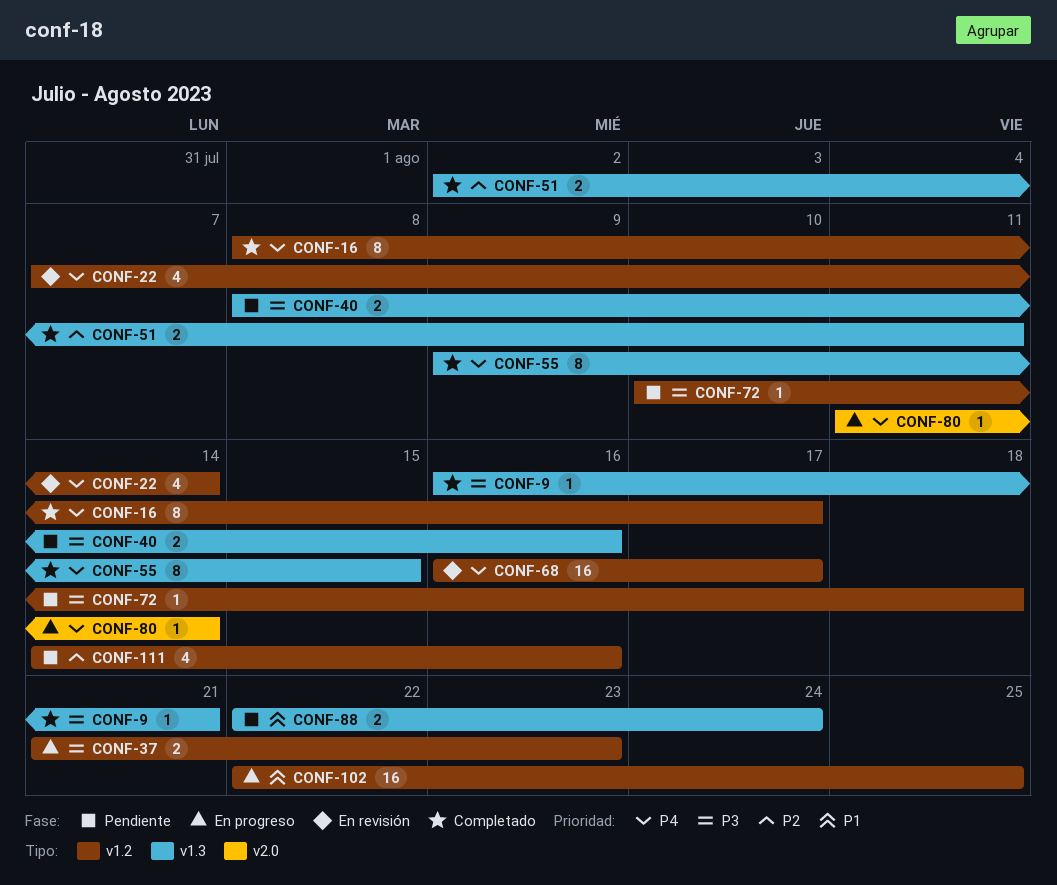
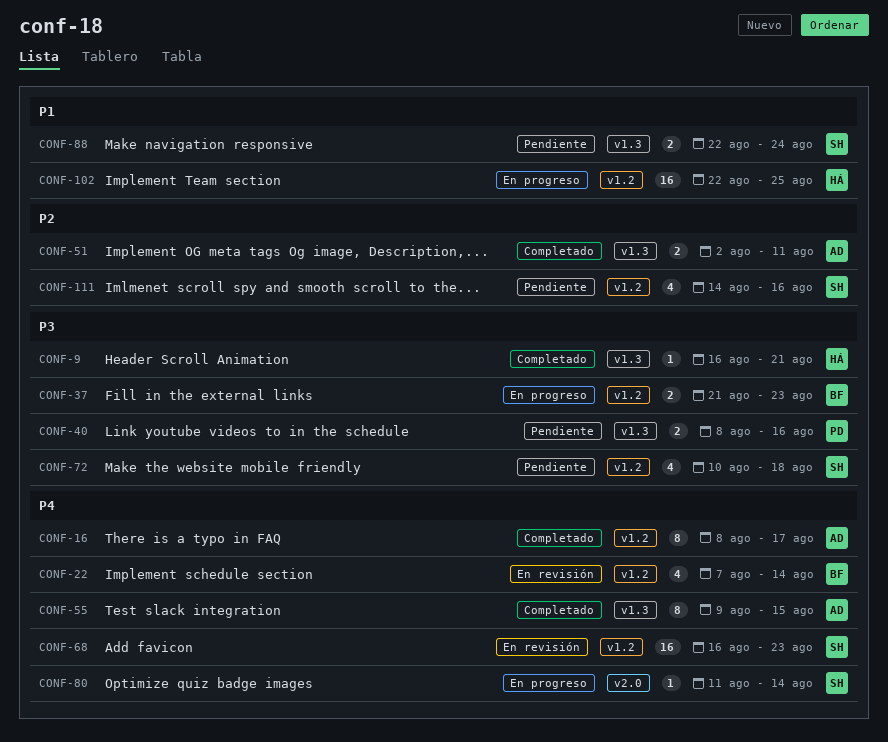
CONF-68, due: Aug 17 -> Aug 23
CONF-72, estimate: 1 -> 4

